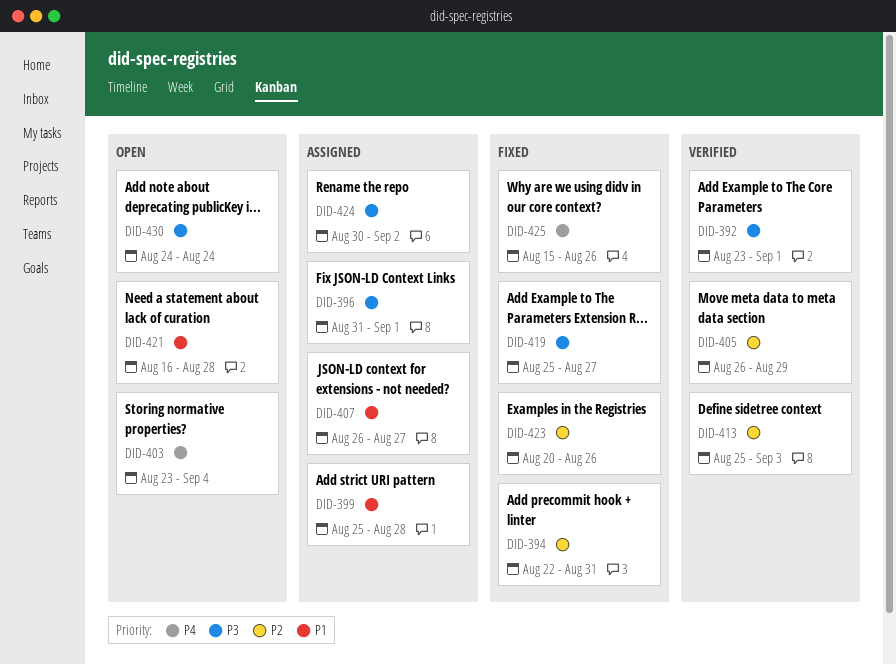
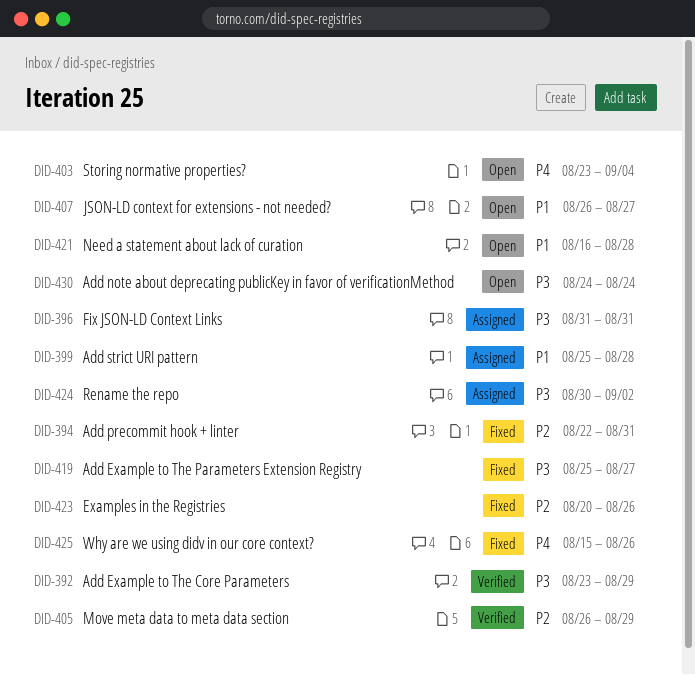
DID-392, due: Sep 1 -> Aug 29
DID-396, due: Sep 1 -> Aug 31
DID-407, status: Assigned -> Open
DID-413: present -> none

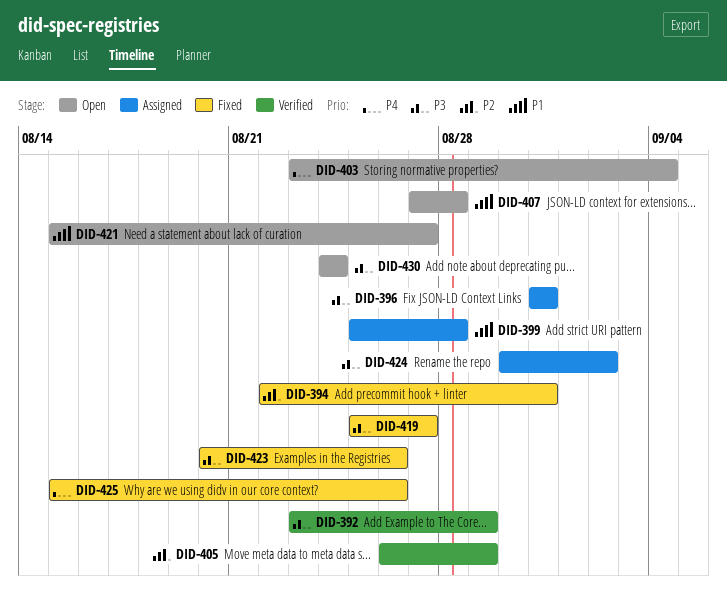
DID-407, start: Aug 26 -> Aug 27
DID-407, due: Aug 27 -> Aug 28
DID-421, start: Aug 16 -> Aug 15
DID-421, due: Aug 28 -> Aug 27
DID-423, priority: P2 -> P3

